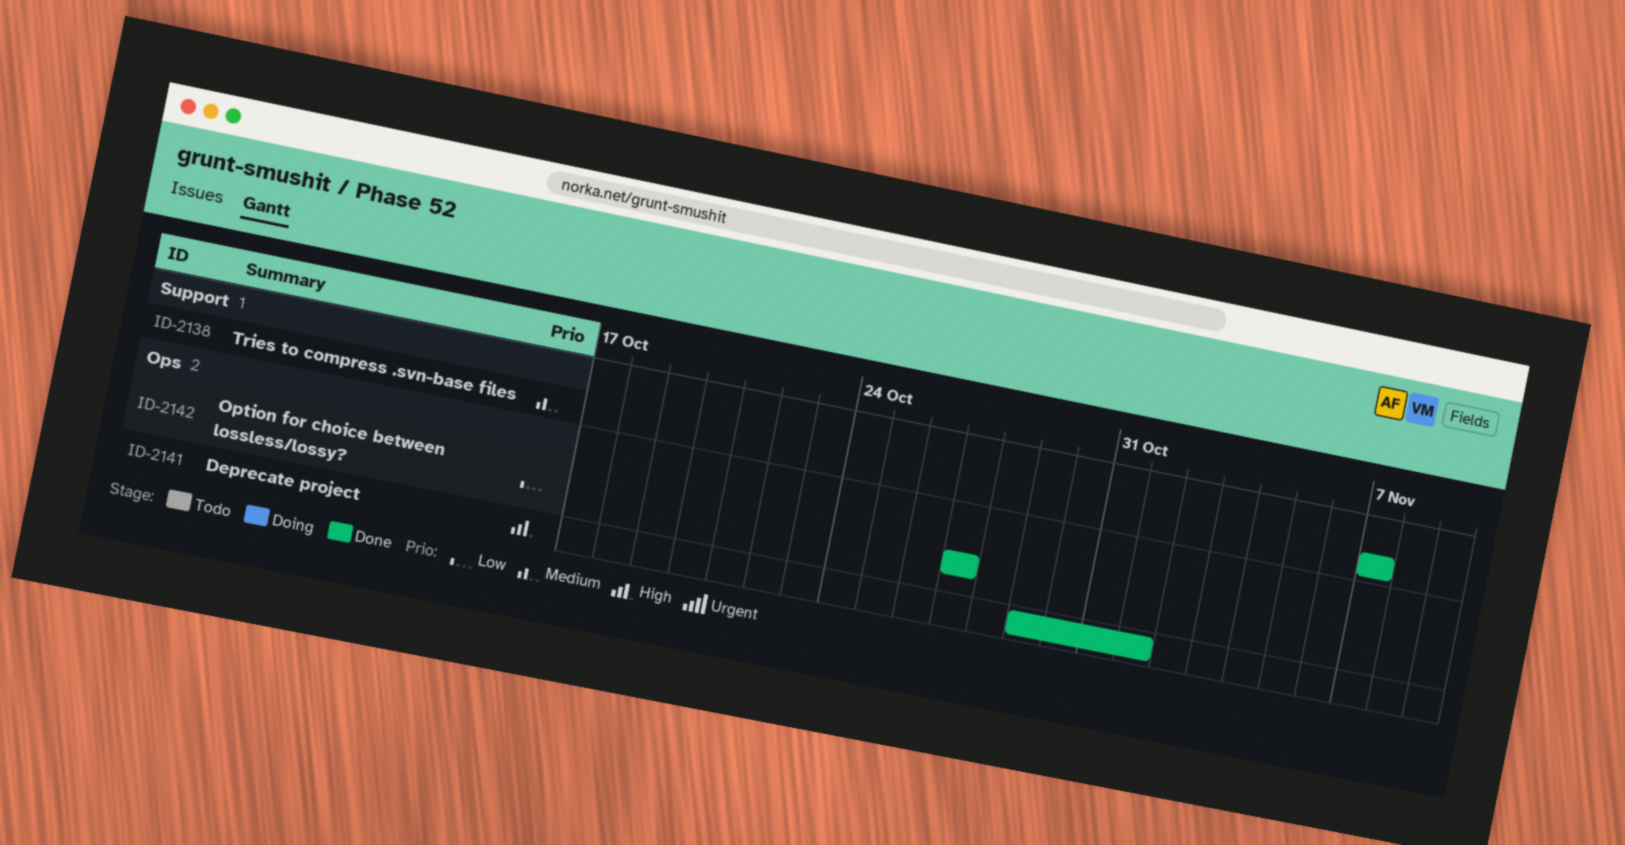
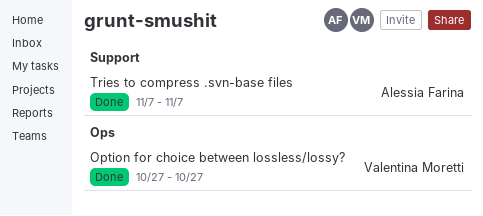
Deprecate project: present -> none

